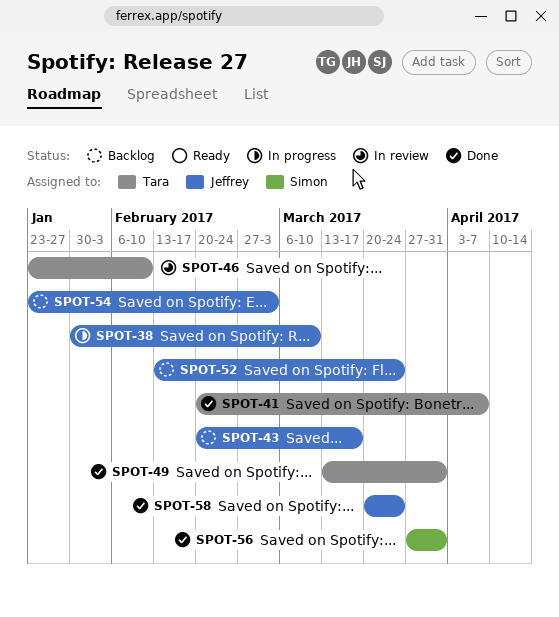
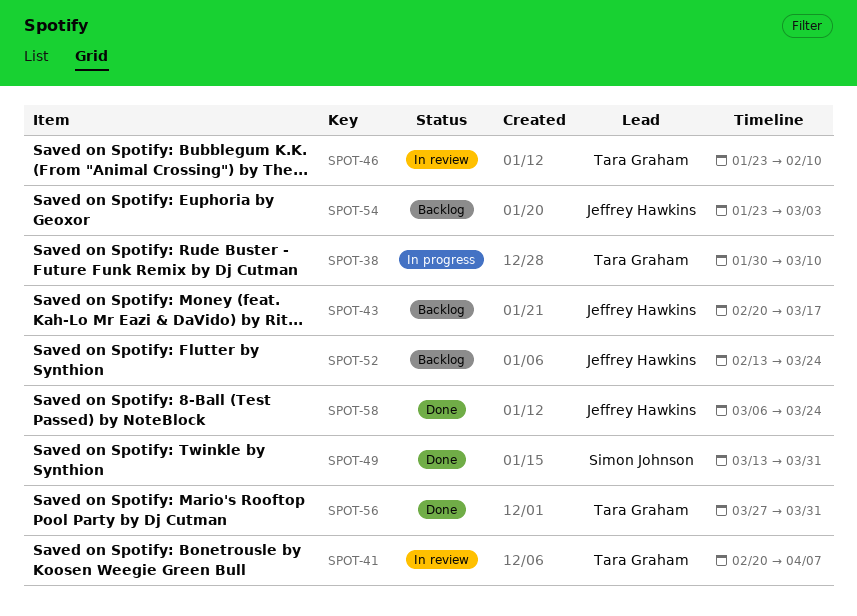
SPOT-38, owner: Jeffrey Hawkins -> Tara Graham
SPOT-41, status: Done -> In review
SPOT-49, owner: Tara Graham -> Simon Johnson
SPOT-56, owner: Simon Johnson -> Tara Graham
SPOT-58, start: Mar 20 -> Mar 6

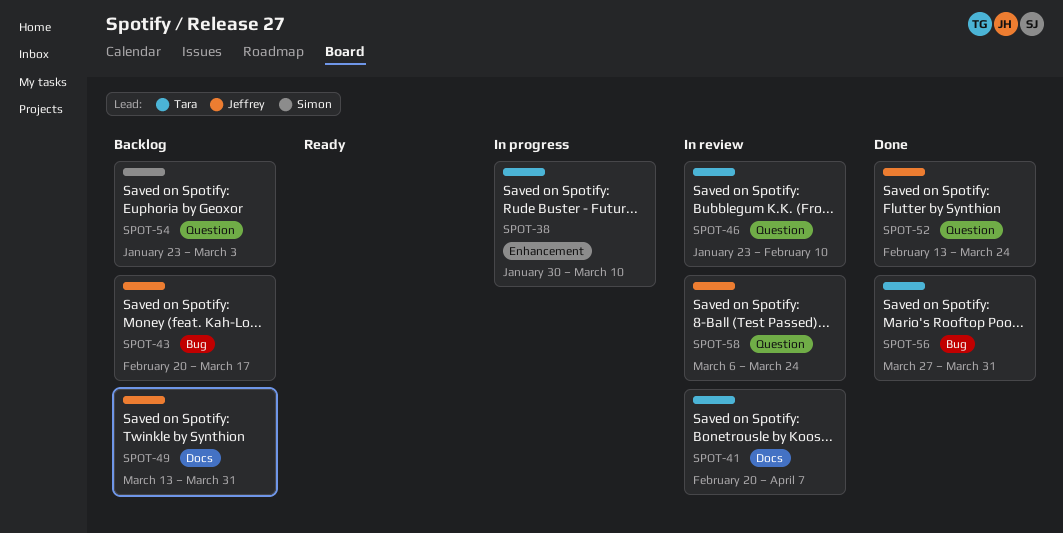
SPOT-49, status: Done -> Backlog
SPOT-49, owner: Simon Johnson -> Jeffrey Hawkins
SPOT-52, status: Backlog -> Done
SPOT-54, owner: Jeffrey Hawkins -> Simon Johnson
SPOT-58, status: Done -> In review

